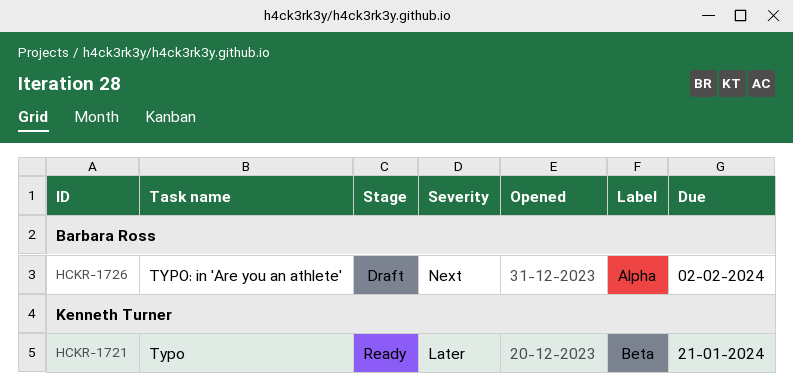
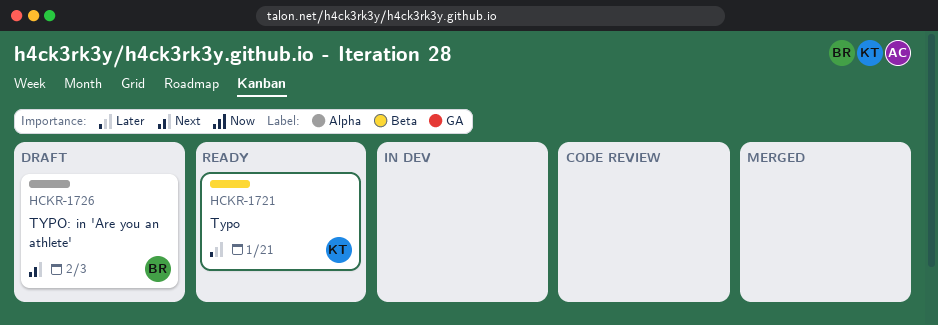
HCKR-1726, due: Feb 2 -> Feb 3

